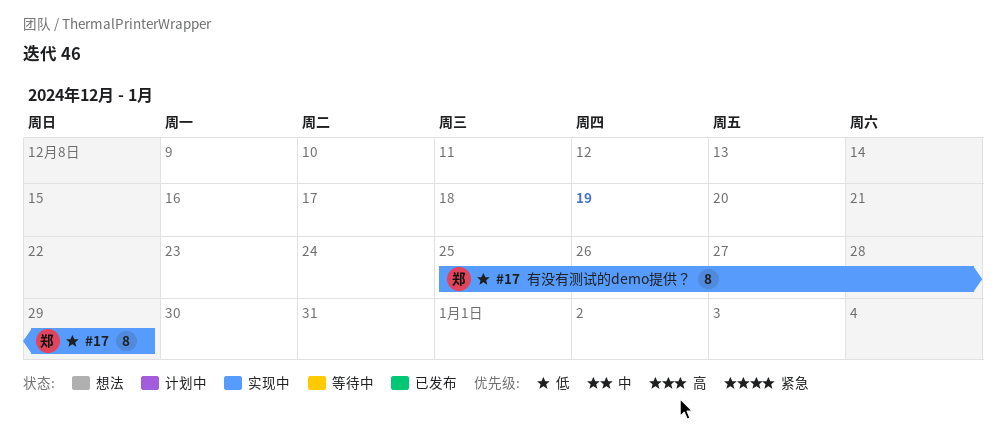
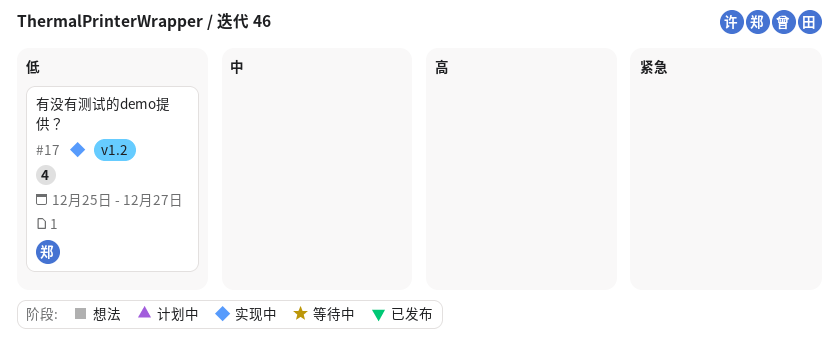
#17, estimate: 8 -> 4
#17, due: Dec 29 -> Dec 27

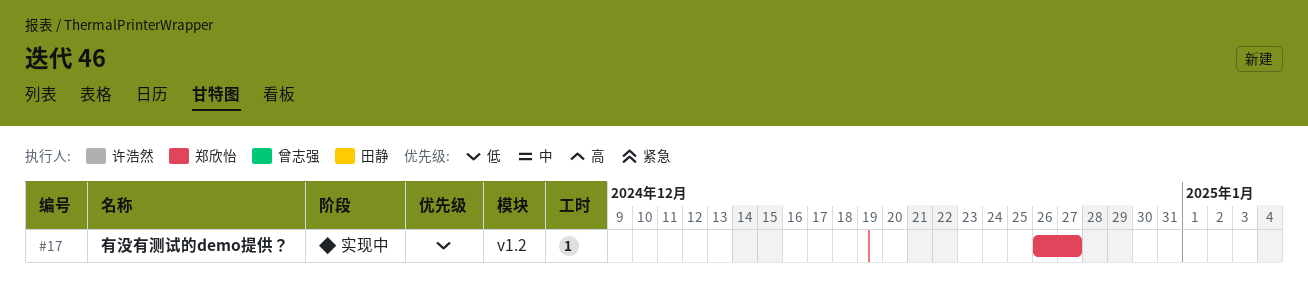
#17, estimate: 4 -> 1
#17, start: Dec 25 -> Dec 26

